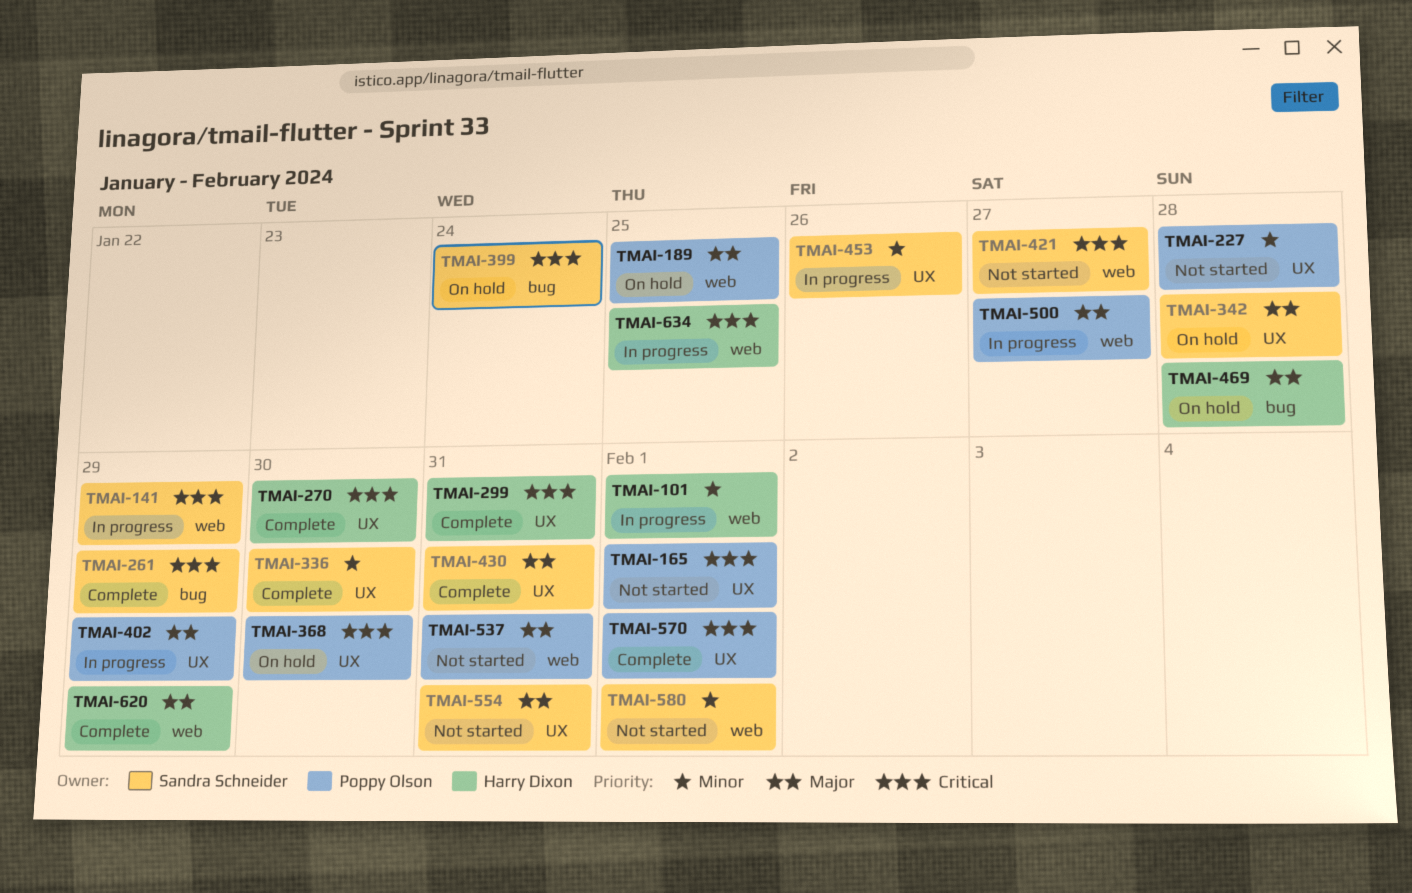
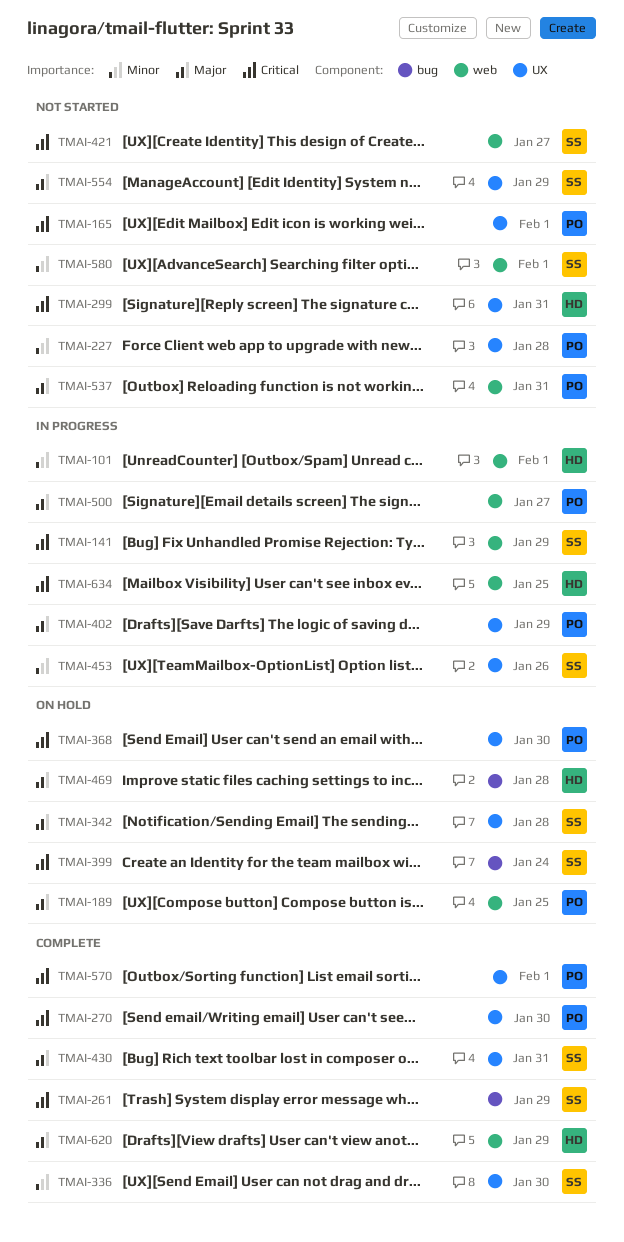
TMAI-270, owner: Harry Dixon -> Poppy Olson
TMAI-299, status: Complete -> Not started
TMAI-554, due: Jan 31 -> Jan 29

